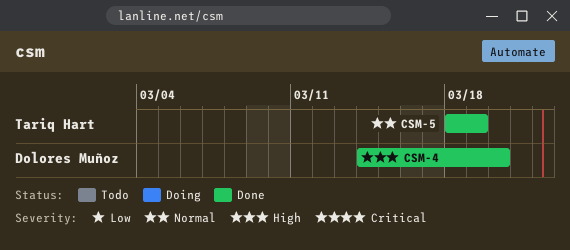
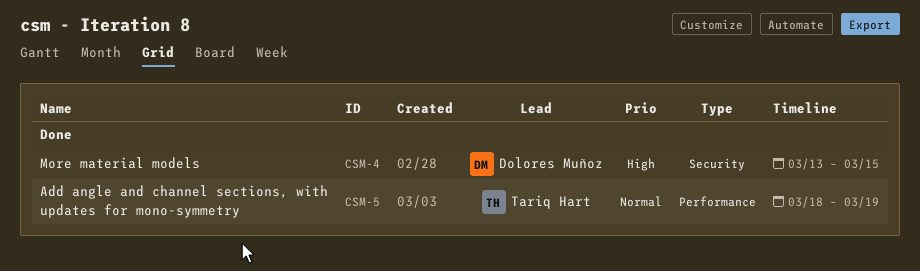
CSM-4, start: Mar 14 -> Mar 13
CSM-4, due: Mar 20 -> Mar 15

